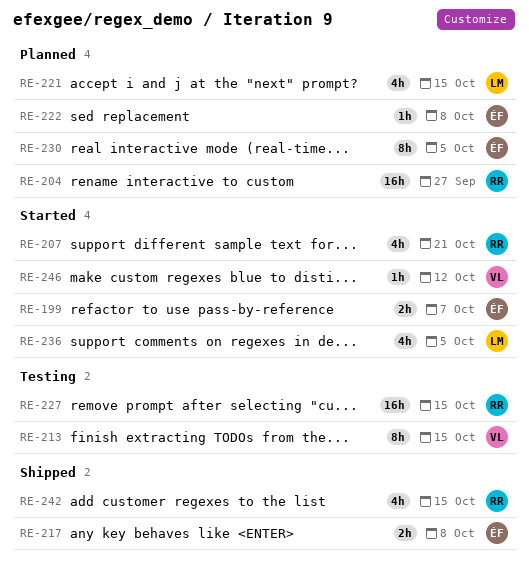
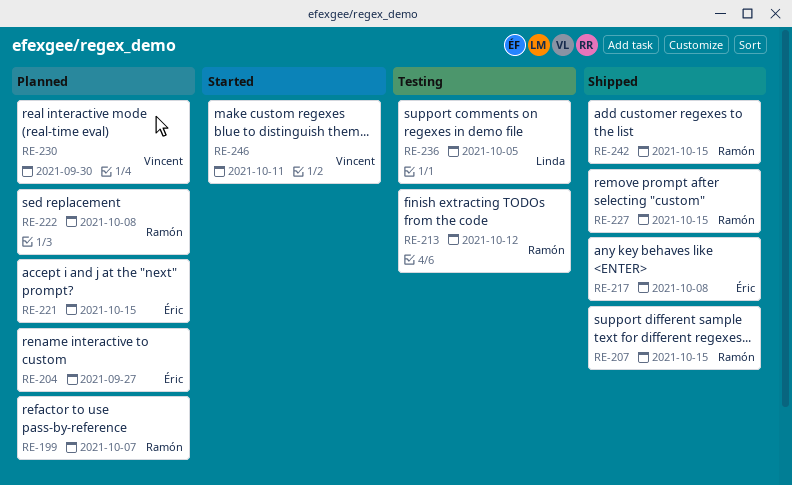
RE-199, status: Started -> Planned
RE-199, owner: Éric -> Ramón
RE-204, owner: Ramón -> Éric
RE-207, status: Started -> Shipped
RE-207, due: Oct 21 -> Oct 15
RE-213, owner: Vincent -> Ramón
RE-213, due: Oct 15 -> Oct 12
RE-221, owner: Linda -> Éric
RE-222, owner: Éric -> Ramón
RE-227, status: Testing -> Shipped
RE-230, owner: Éric -> Vincent
RE-230, due: Oct 5 -> Sep 30
RE-236, status: Started -> Testing
RE-246, due: Oct 12 -> Oct 11

